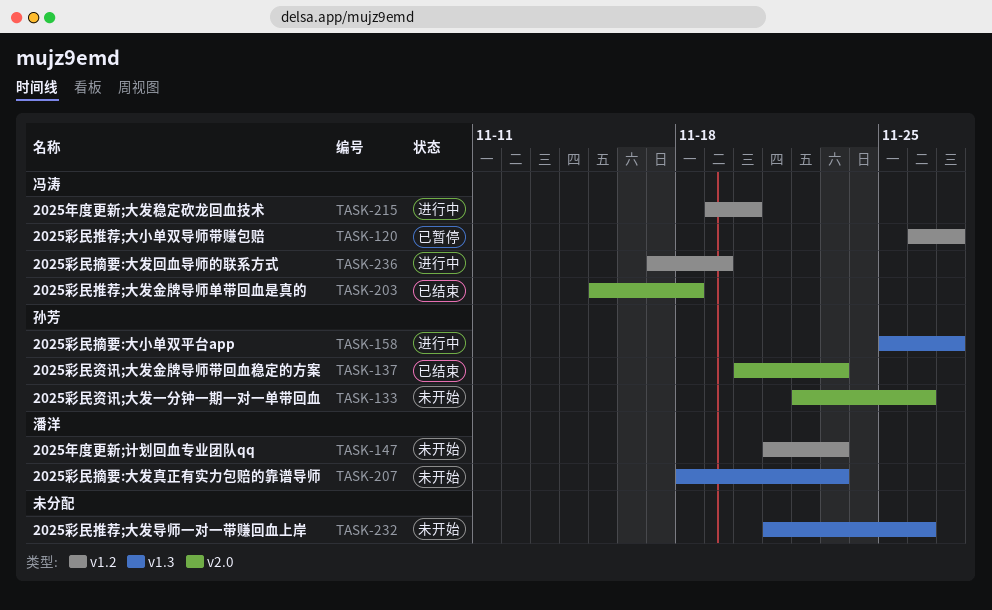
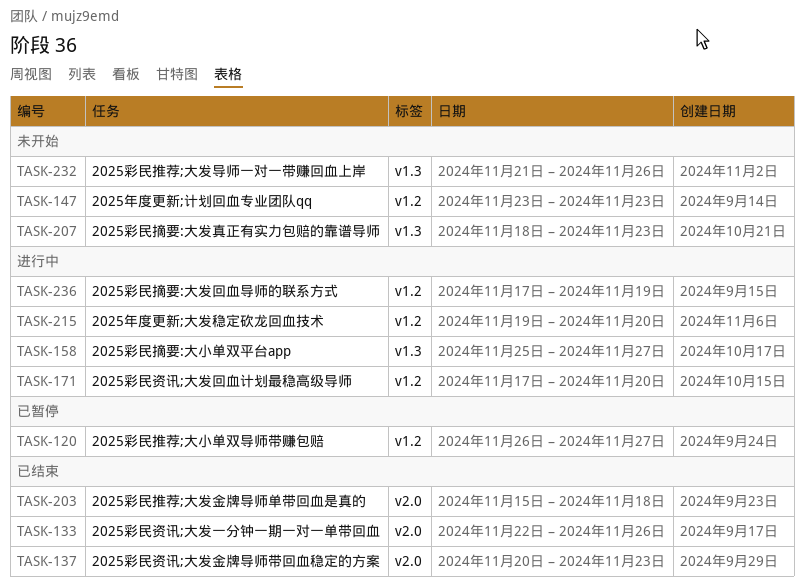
TASK-133, status: 未开始 -> 已结束
TASK-147, start: Nov 21 -> Nov 23
TASK-171: none -> present

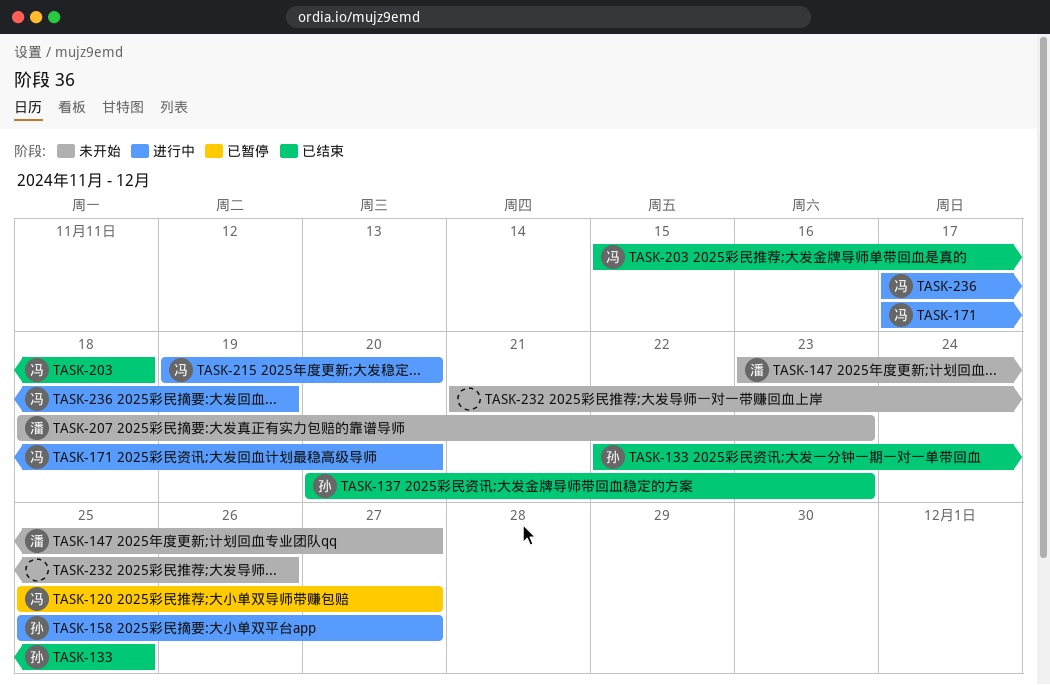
TASK-120, start: Nov 26 -> Nov 25
TASK-133, due: Nov 26 -> Nov 25
TASK-147, due: Nov 23 -> Nov 27

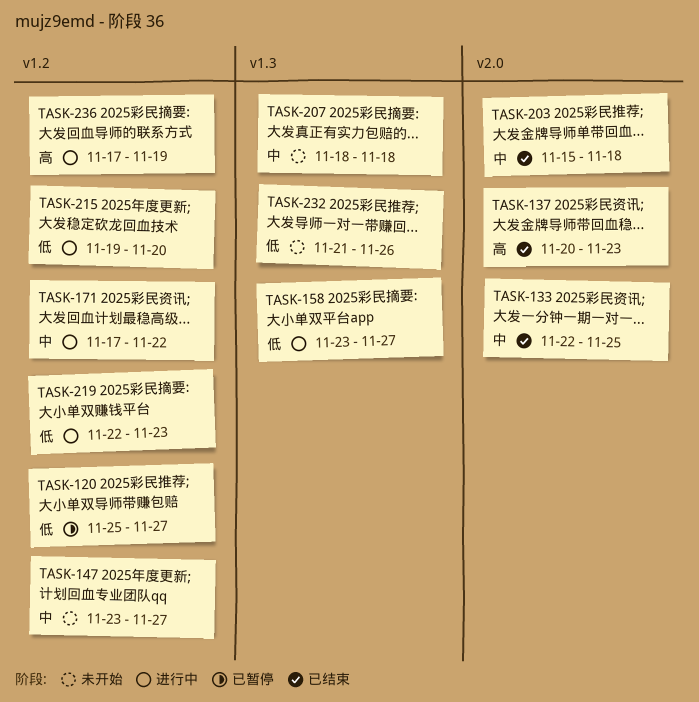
TASK-158, start: Nov 25 -> Nov 23
TASK-171, due: Nov 20 -> Nov 22
TASK-207, due: Nov 23 -> Nov 18
TASK-219: none -> present

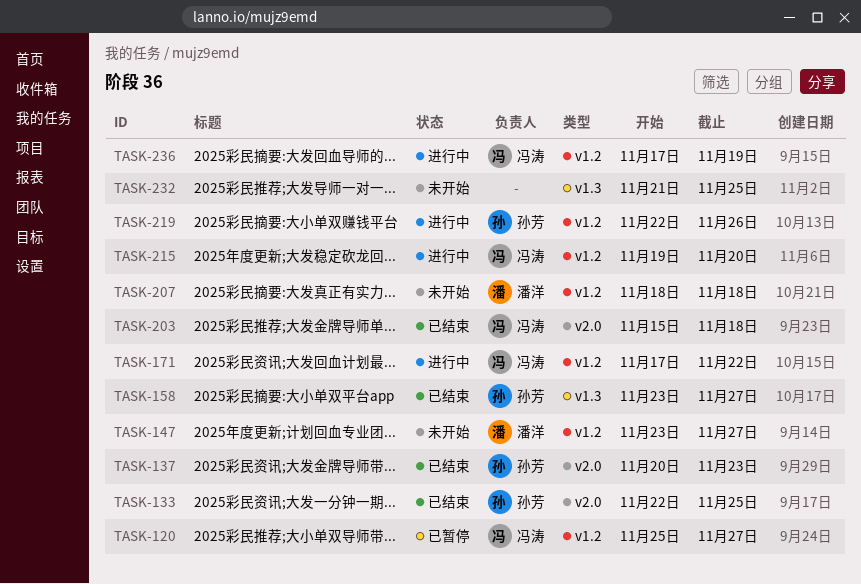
TASK-158, status: 进行中 -> 已结束
TASK-207, label: v1.3 -> v1.2
TASK-219, due: Nov 23 -> Nov 26
TASK-232, due: Nov 26 -> Nov 25

